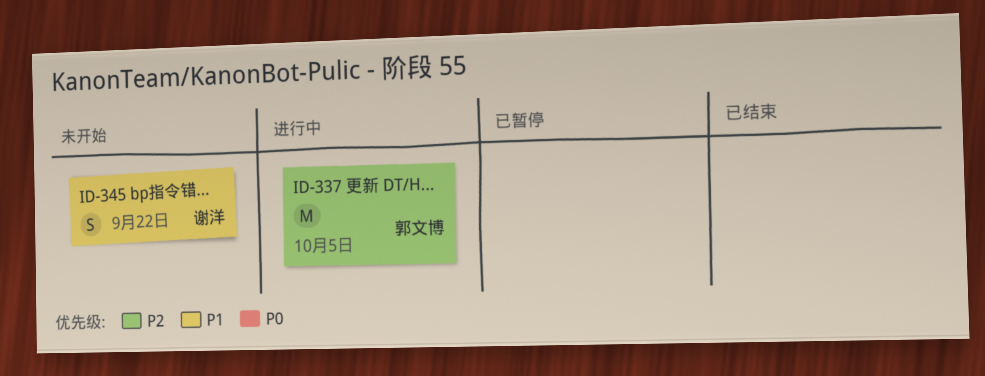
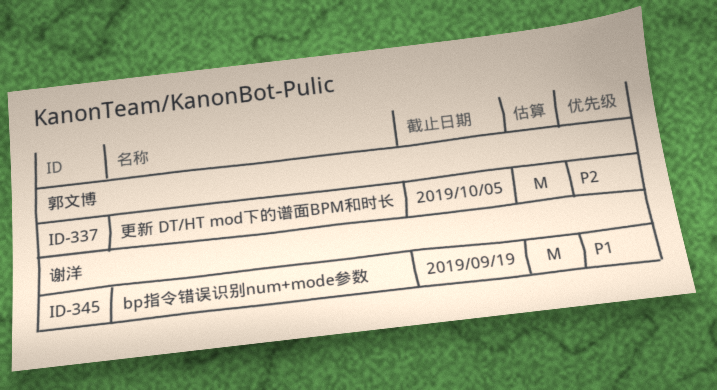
ID-345, estimate: S -> M
ID-345, due: Sep 22 -> Sep 19

